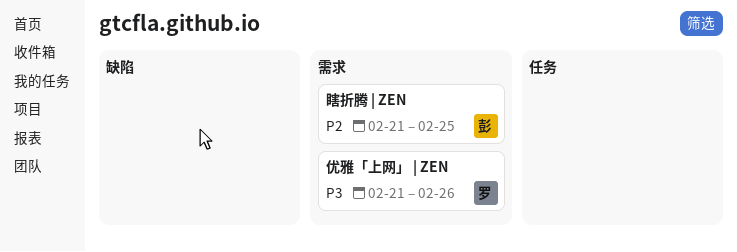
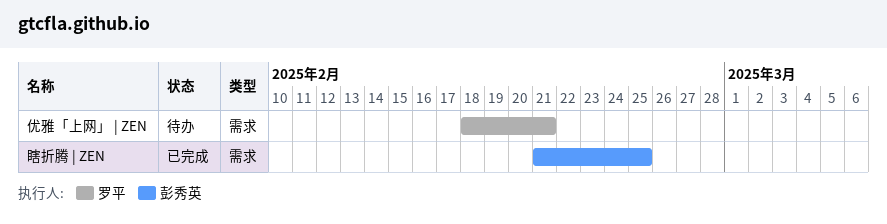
优雅「上网」 | ZEN, start: Feb 21 -> Feb 18
优雅「上网」 | ZEN, due: Feb 26 -> Feb 21

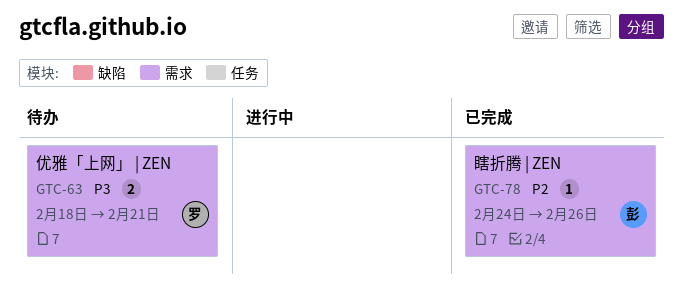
瞎折腾 | ZEN, start: Feb 21 -> Feb 24
瞎折腾 | ZEN, due: Feb 25 -> Feb 26

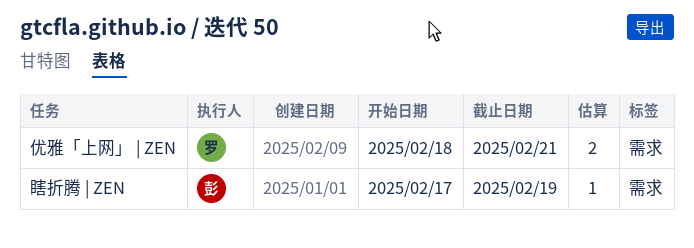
瞎折腾 | ZEN, start: Feb 24 -> Feb 17
瞎折腾 | ZEN, due: Feb 26 -> Feb 19

